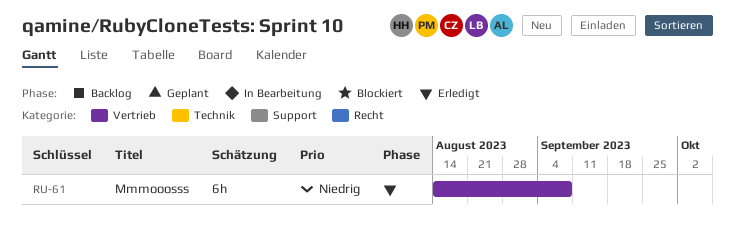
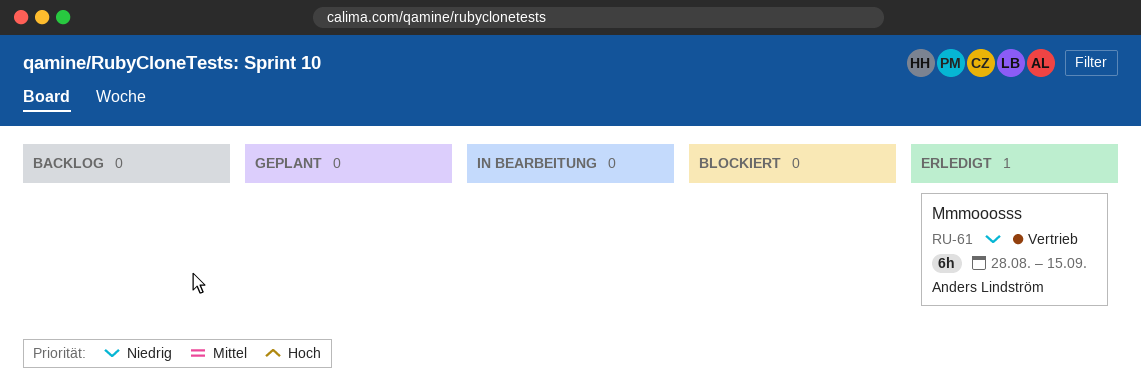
RU-61, start: Aug 14 -> Aug 28
RU-61, due: Sep 8 -> Sep 15

